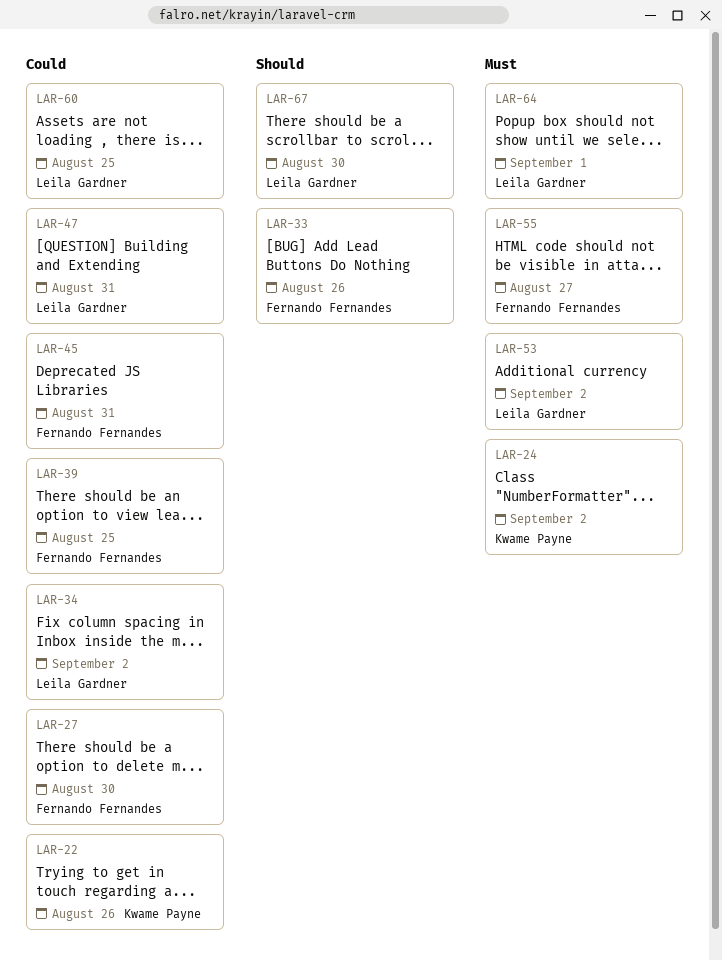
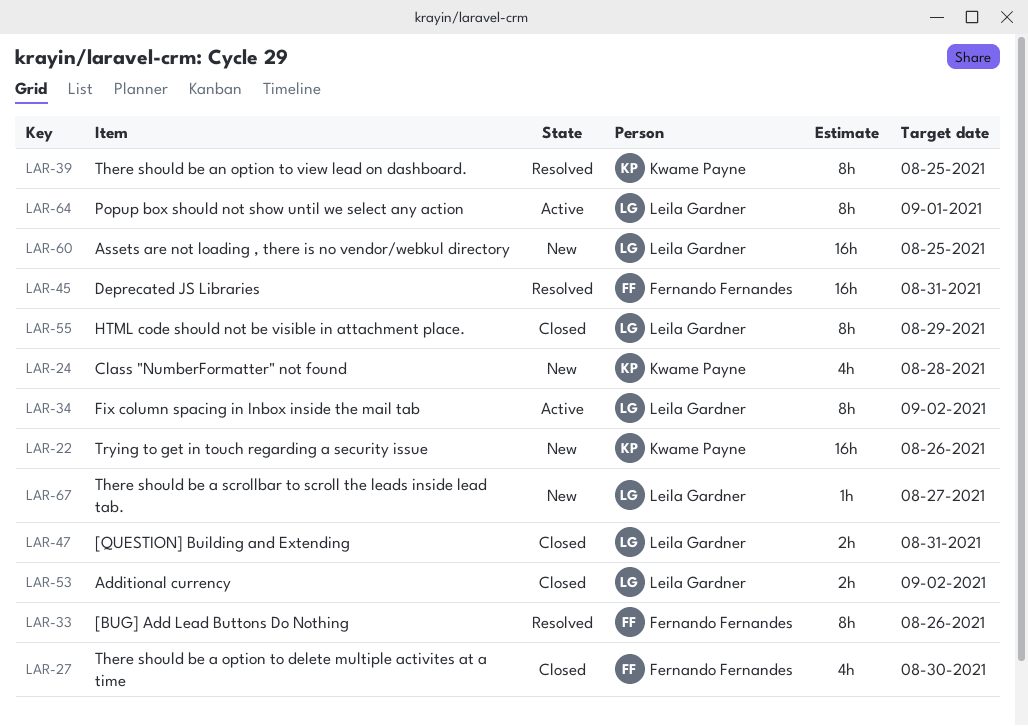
LAR-24, due: Sep 2 -> Aug 28
LAR-39, owner: Fernando Fernandes -> Kwame Payne
LAR-55, owner: Fernando Fernandes -> Leila Gardner
LAR-55, due: Aug 27 -> Aug 29
LAR-67, due: Aug 30 -> Aug 27

